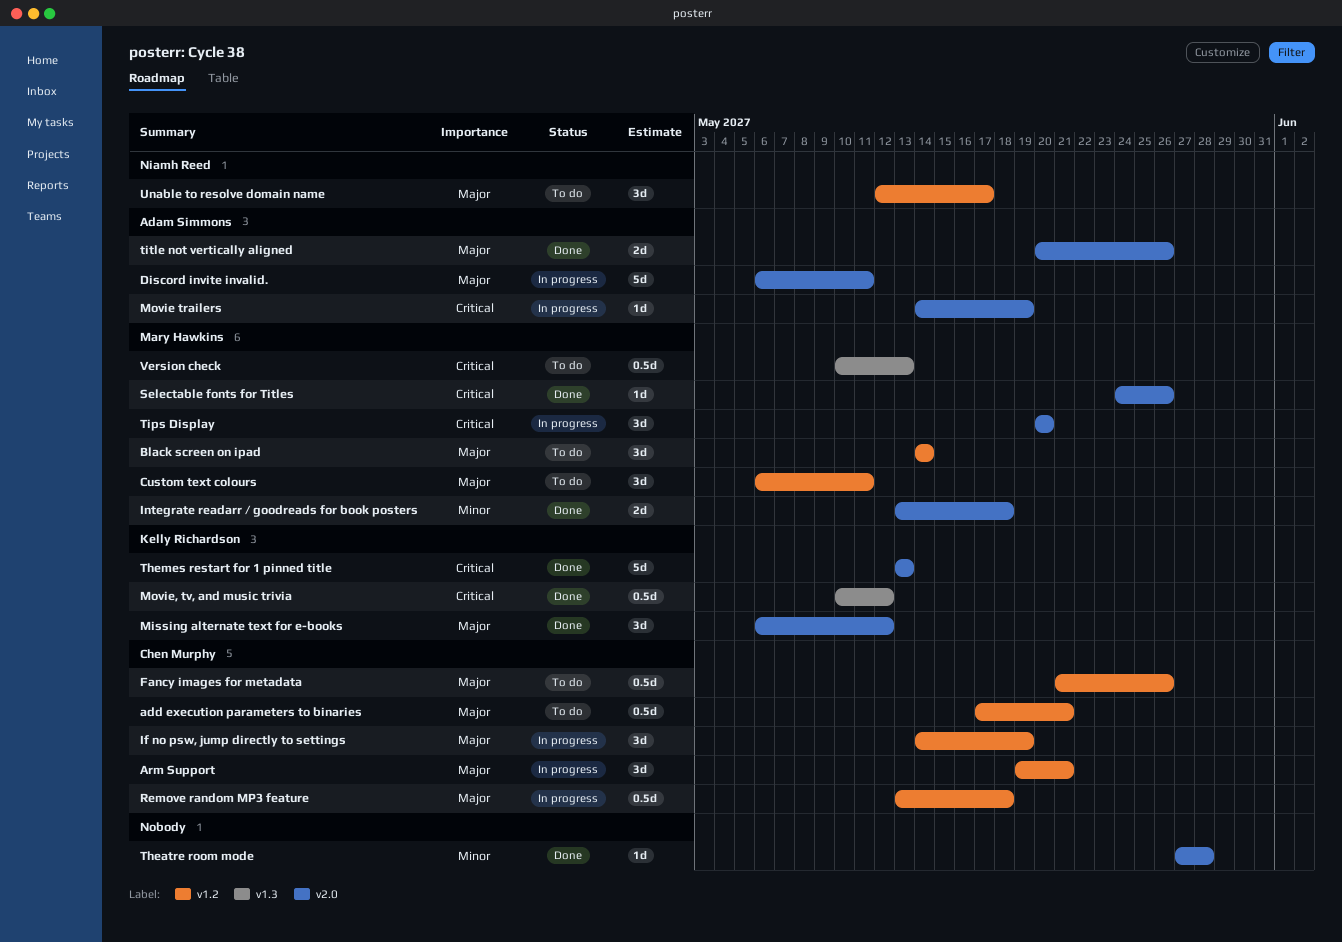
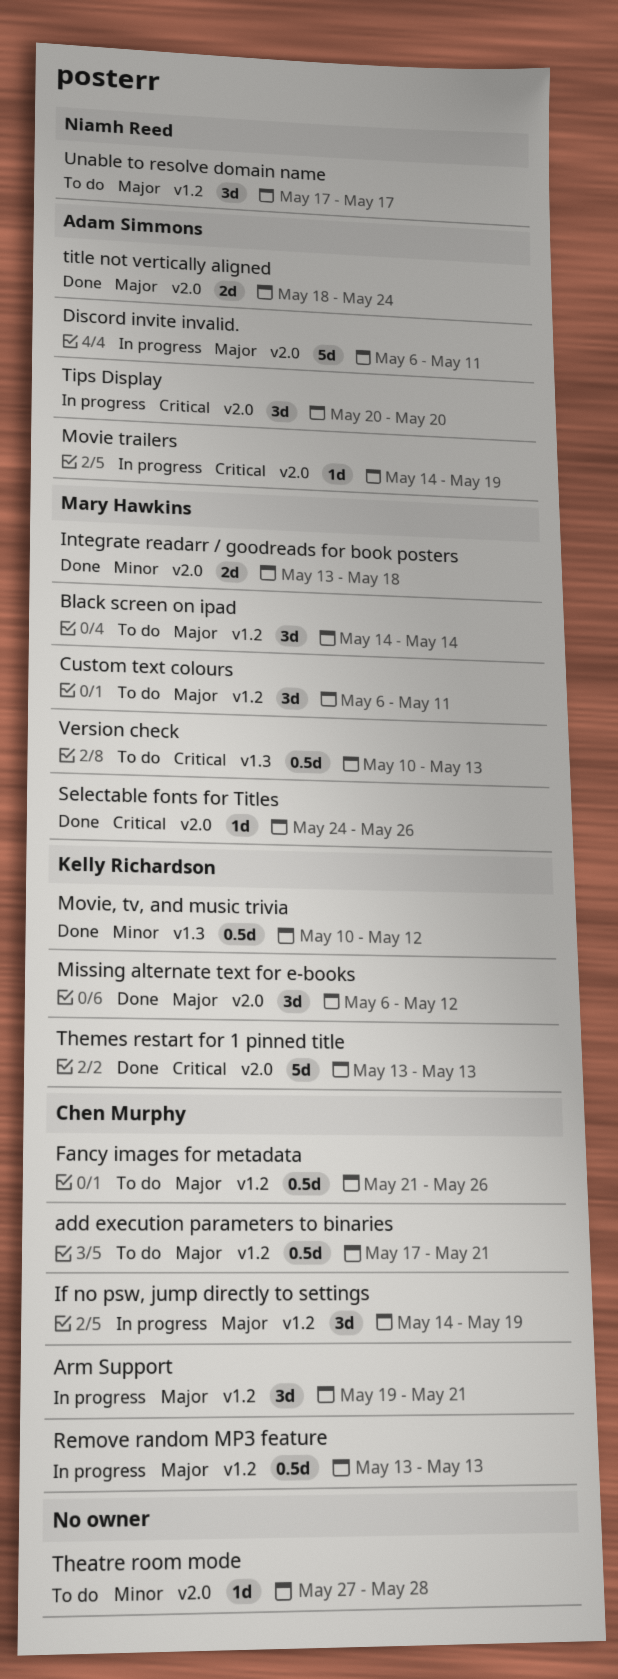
Movie, tv, and music trivia, priority: Critical -> Minor
Remove random MP3 feature, due: May 18 -> May 13
Theatre room mode, status: Done -> To do
Tips Display, owner: Mary Hawkins -> Adam Simmons
title not vertically aligned, start: May 20 -> May 18
title not vertically aligned, due: May 26 -> May 24
Unable to resolve domain name, start: May 12 -> May 17

